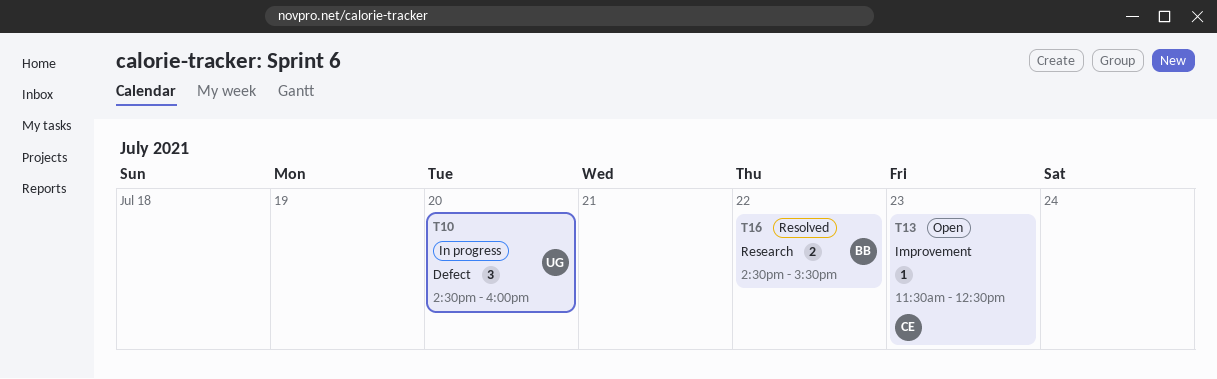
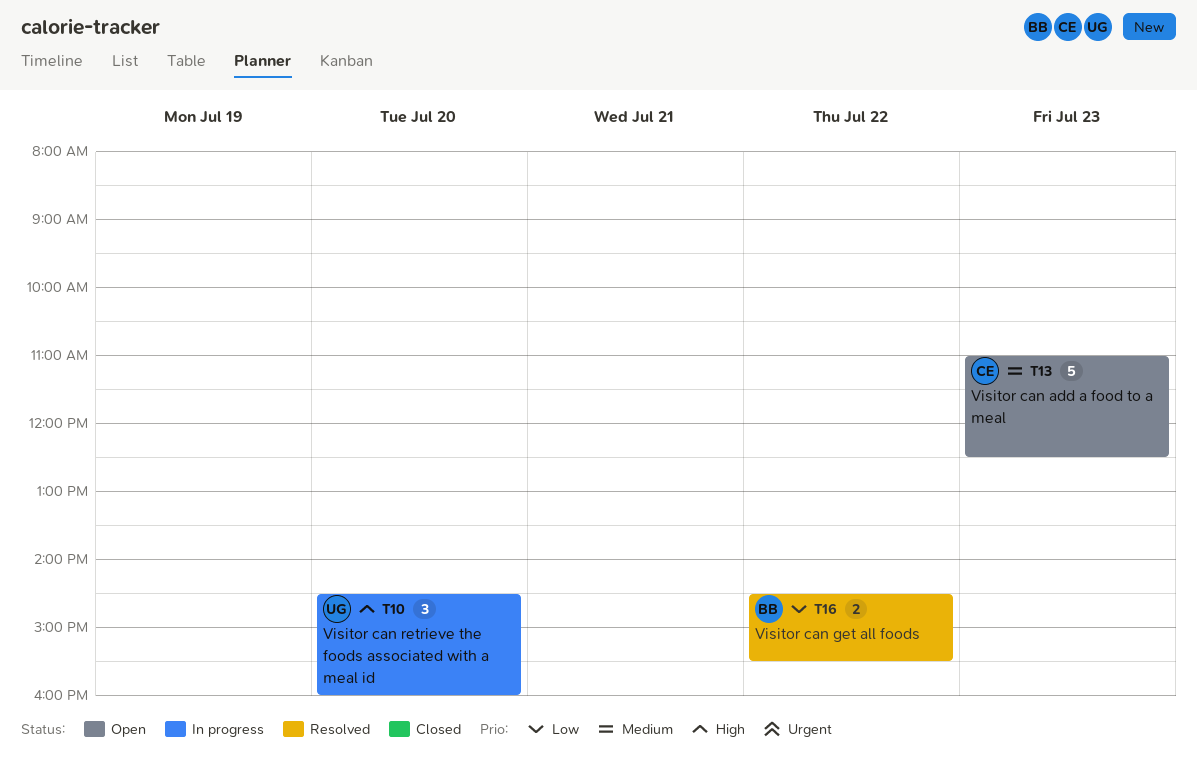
T13, estimate: 1 -> 5
T13, begins: 11:30 -> 11:00

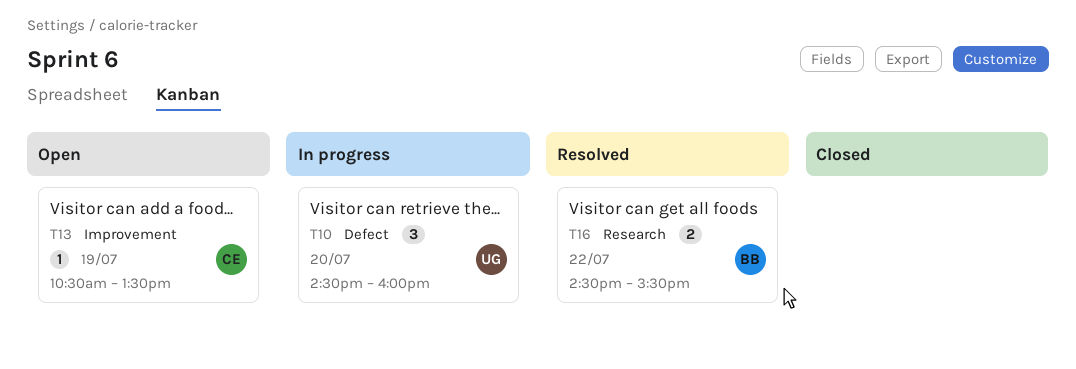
T13, estimate: 5 -> 1
T13, day: Jul 23 -> Jul 19
T13, begins: 11:00 -> 10:30
T13, ends: 12:30 -> 13:30

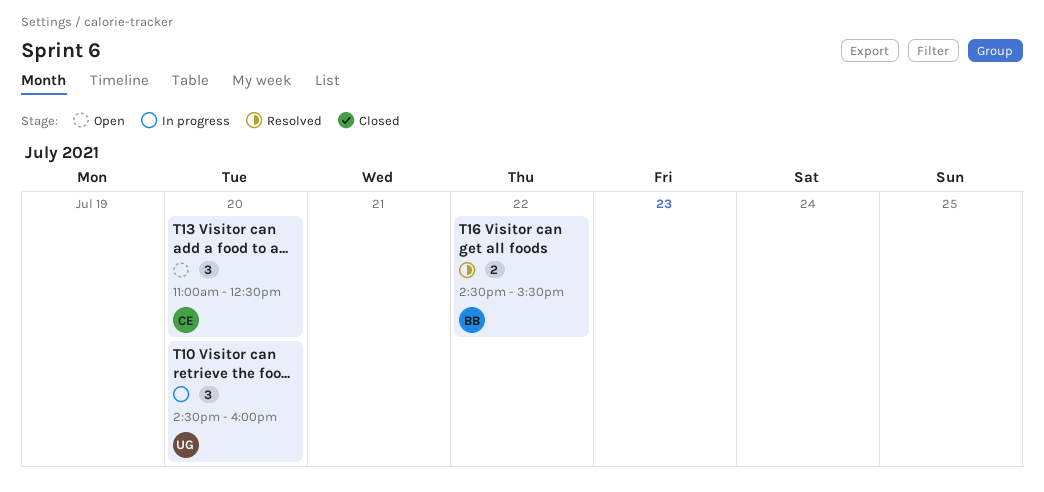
T13, estimate: 1 -> 3
T13, day: Jul 19 -> Jul 20
T13, begins: 10:30 -> 11:00
T13, ends: 13:30 -> 12:30

